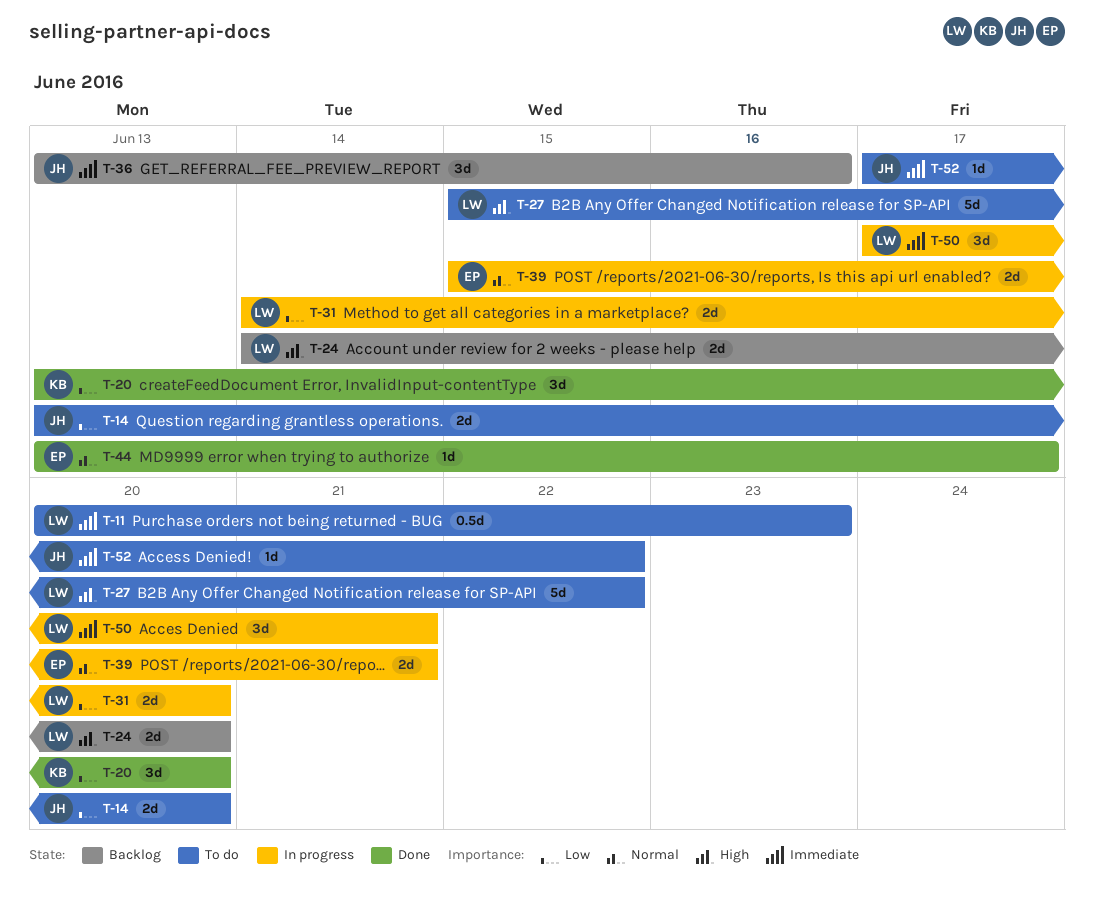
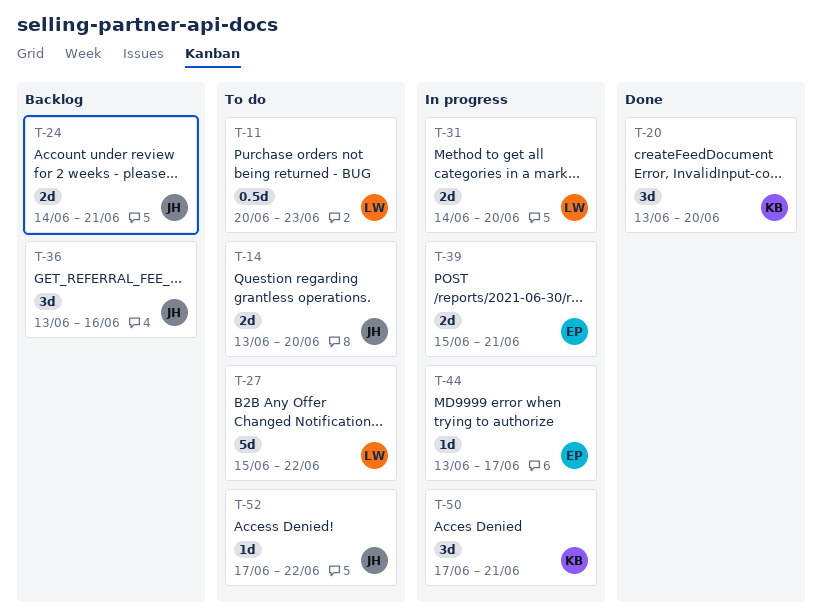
T-24, owner: LW -> JH
T-24, due: Jun 20 -> Jun 21
T-44, status: Done -> In progress
T-50, owner: LW -> KB

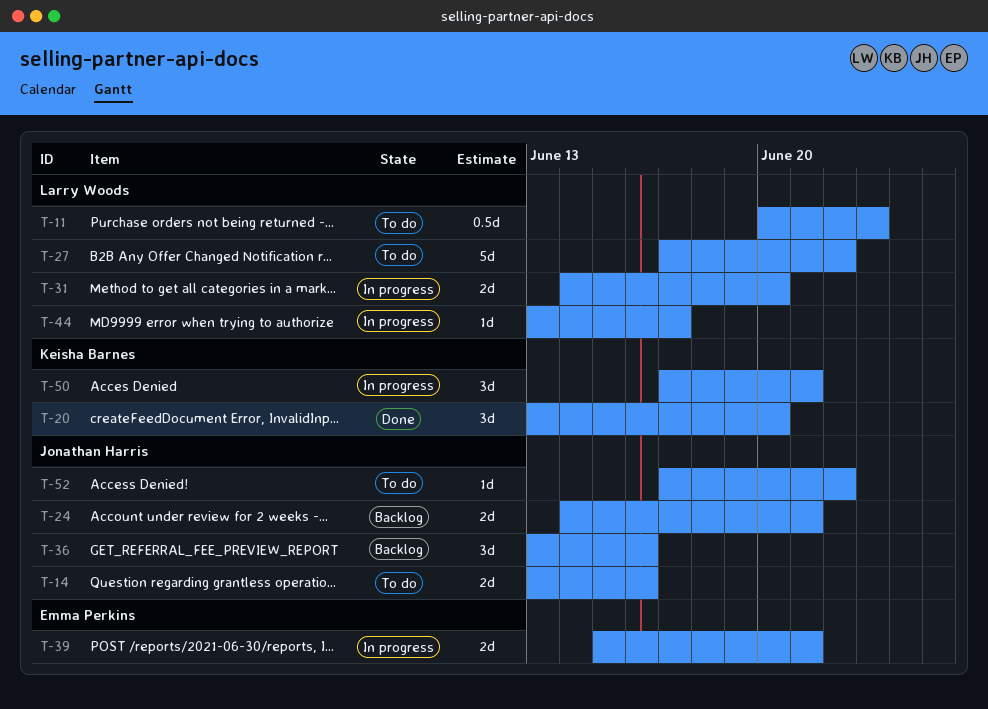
T-14, due: Jun 20 -> Jun 16
T-27, start: Jun 15 -> Jun 17
T-44, owner: Emma Perkins -> Larry Woods

